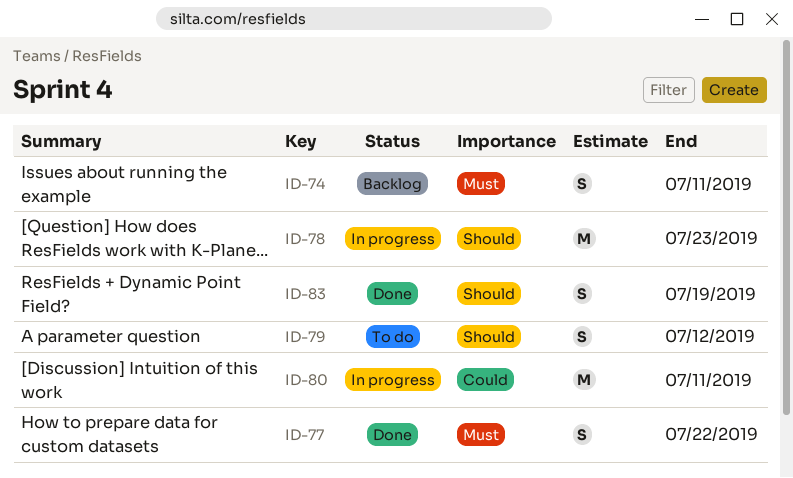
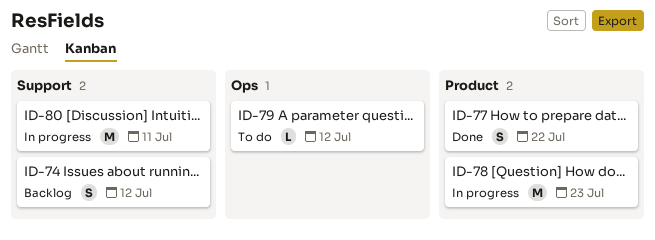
ID-74, due: Jul 11 -> Jul 12
ID-79, estimate: S -> L
ID-83: present -> none

